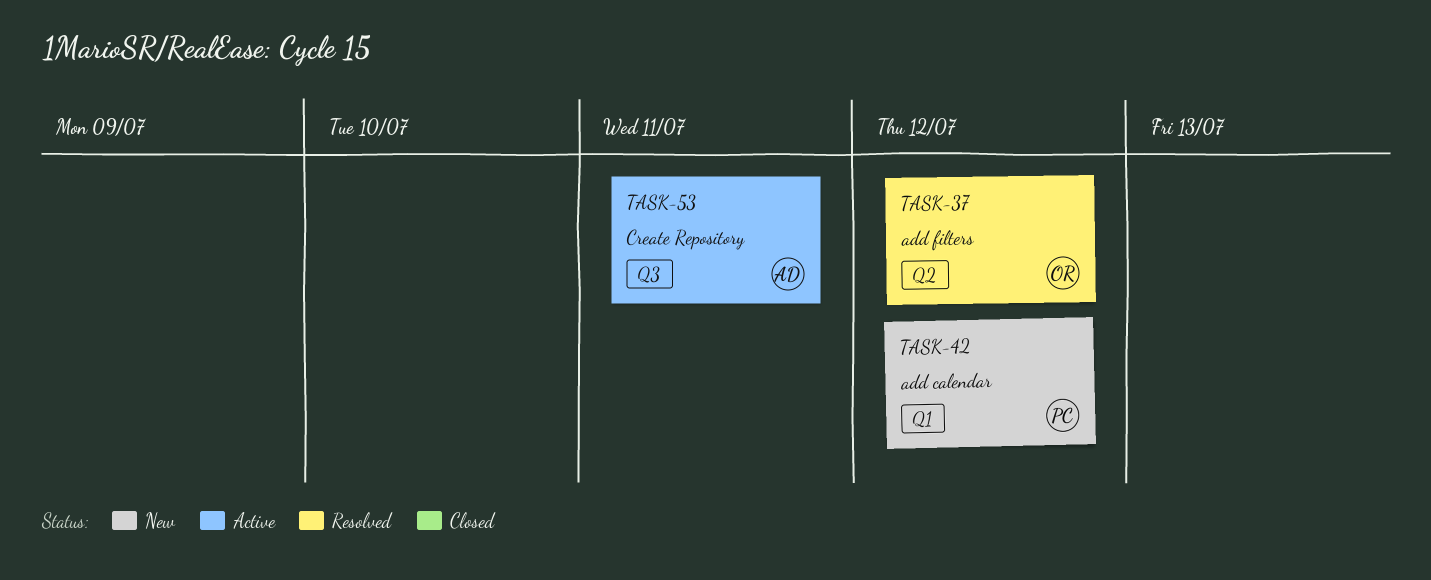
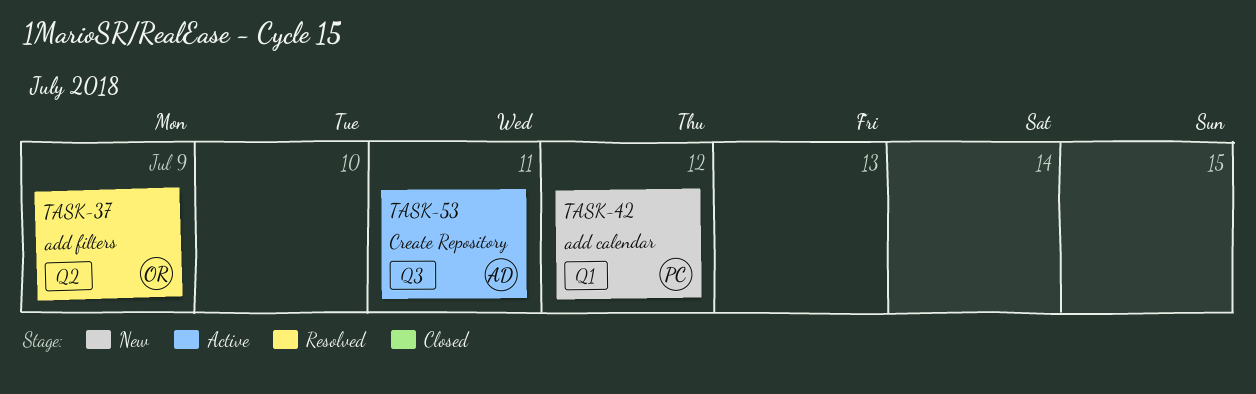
TASK-37, due: Jul 12 -> Jul 9

